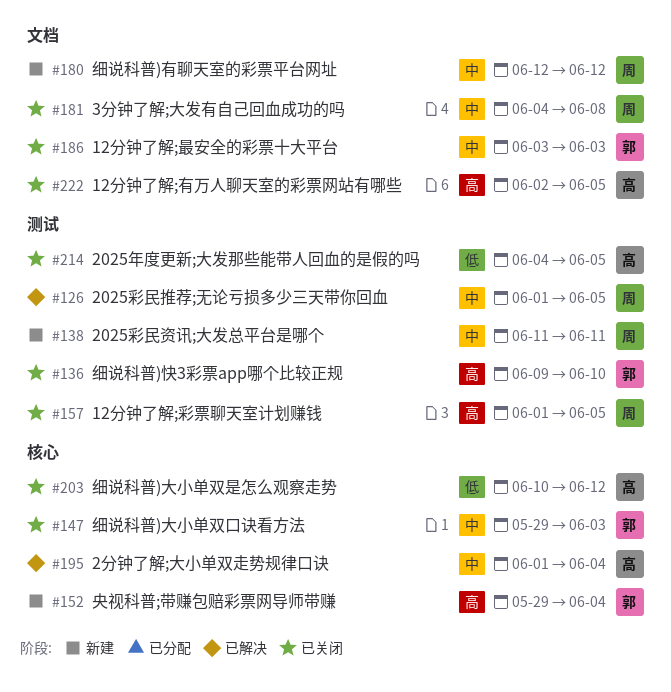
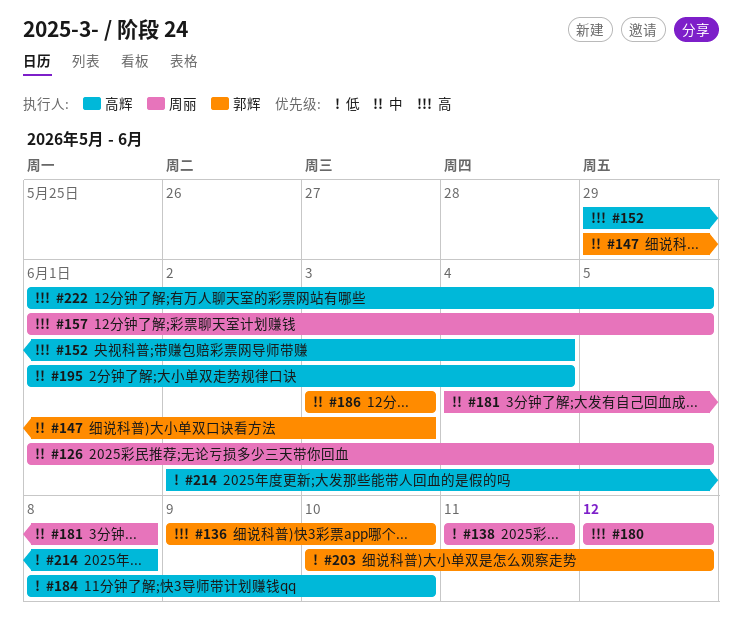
#138, priority: 中 -> 低
#152, owner: 郭辉 -> 高辉
#180, priority: 中 -> 高
#184: none -> present
#203, owner: 高辉 -> 郭辉
#214, start: Jun 4 -> Jun 2
#214, due: Jun 5 -> Jun 8
#222, start: Jun 2 -> Jun 1

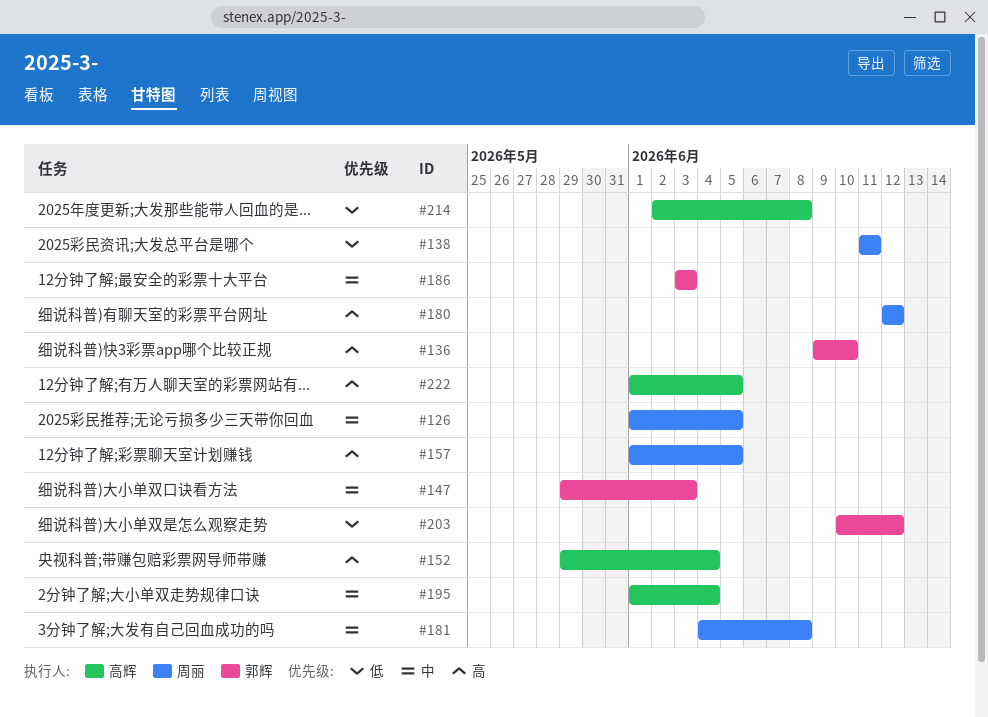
#184: present -> none

